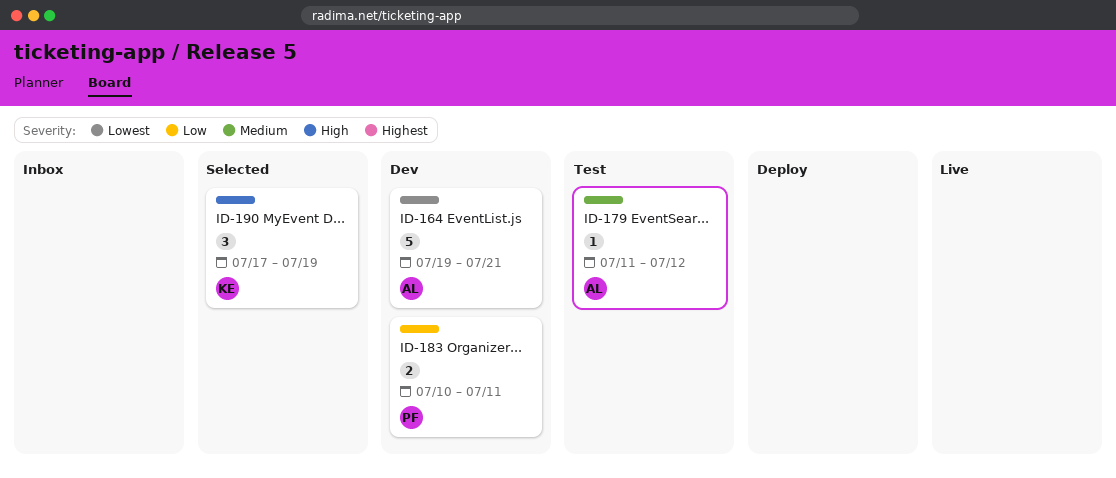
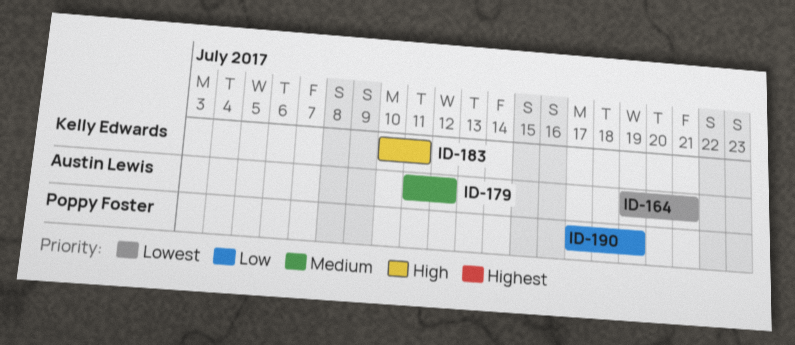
ID-183, owner: Poppy Foster -> Kelly Edwards
ID-183, priority: Low -> High
ID-190, owner: Kelly Edwards -> Poppy Foster
ID-190, priority: High -> Low

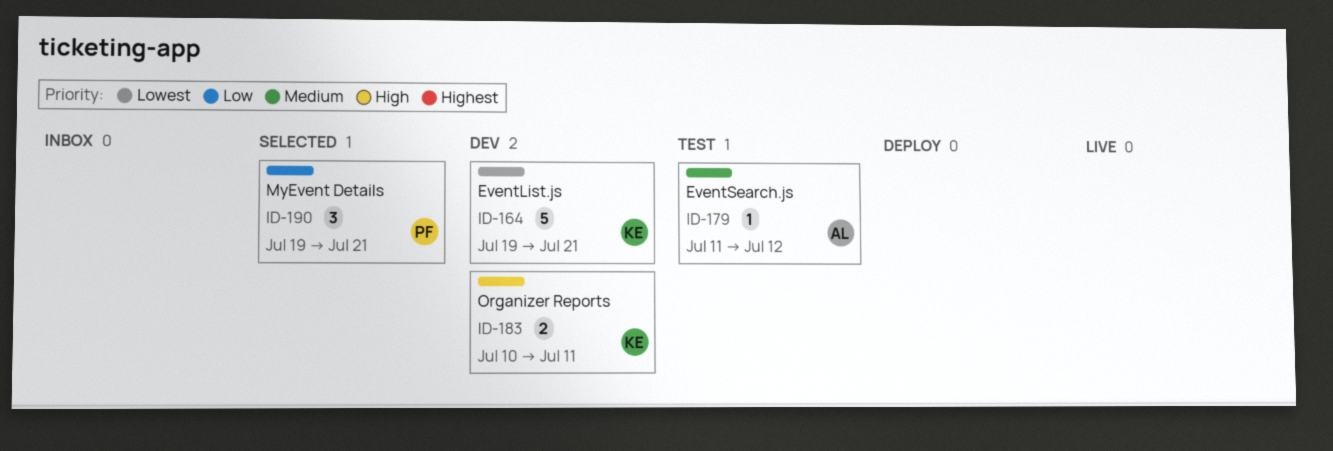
ID-164, owner: Austin Lewis -> Kelly Edwards
ID-190, start: Jul 17 -> Jul 19
ID-190, due: Jul 19 -> Jul 21

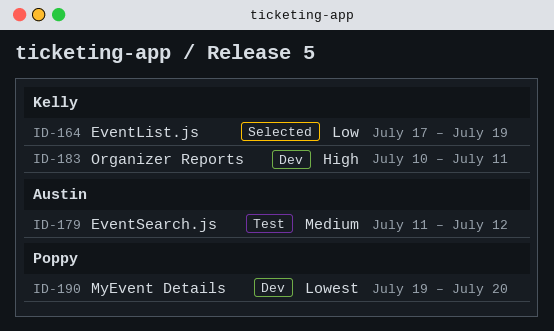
ID-164, status: Dev -> Selected
ID-164, priority: Lowest -> Low
ID-164, start: Jul 19 -> Jul 17
ID-164, due: Jul 21 -> Jul 19
ID-190, status: Selected -> Dev
ID-190, priority: Low -> Lowest
ID-190, due: Jul 21 -> Jul 20

